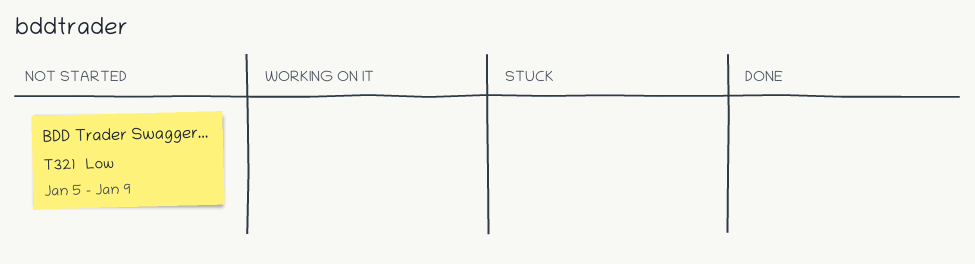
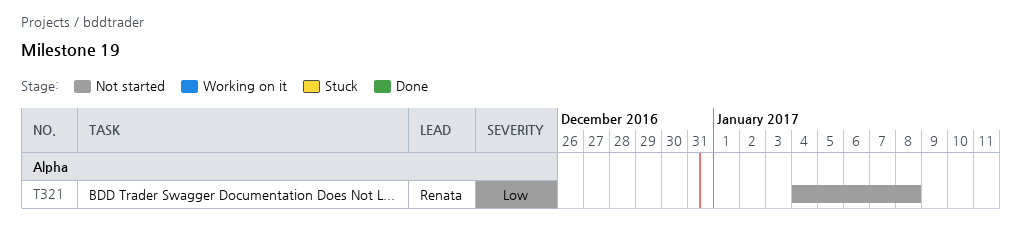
T321, start: Jan 5 -> Jan 4
T321, due: Jan 9 -> Jan 8

